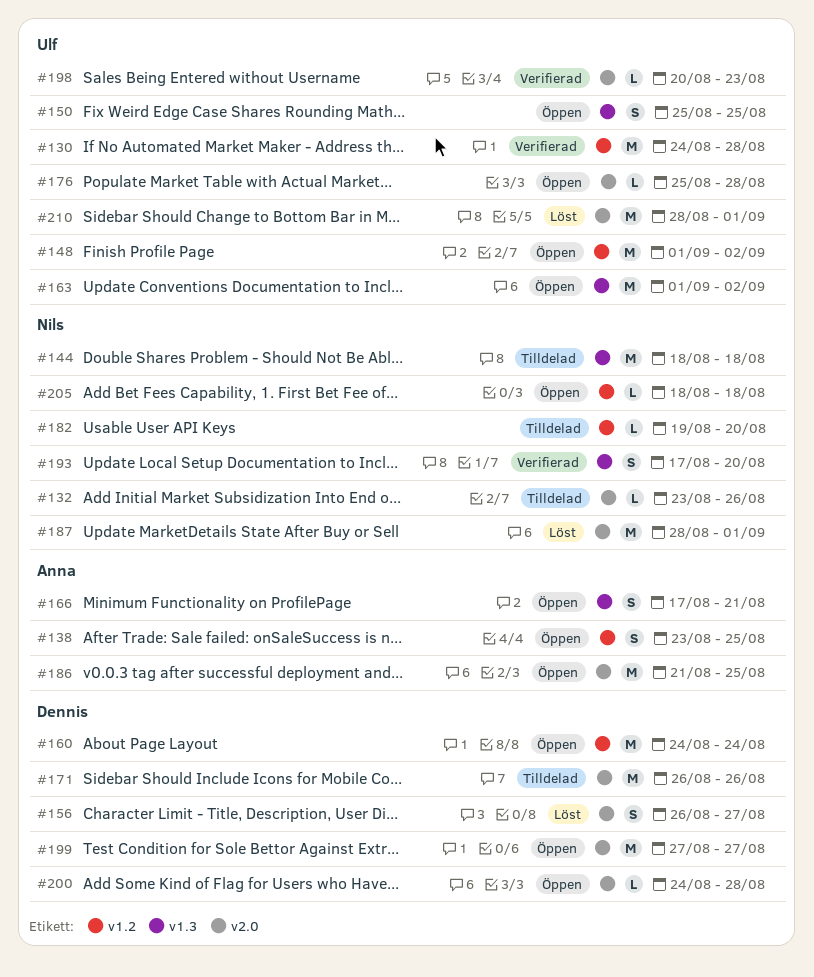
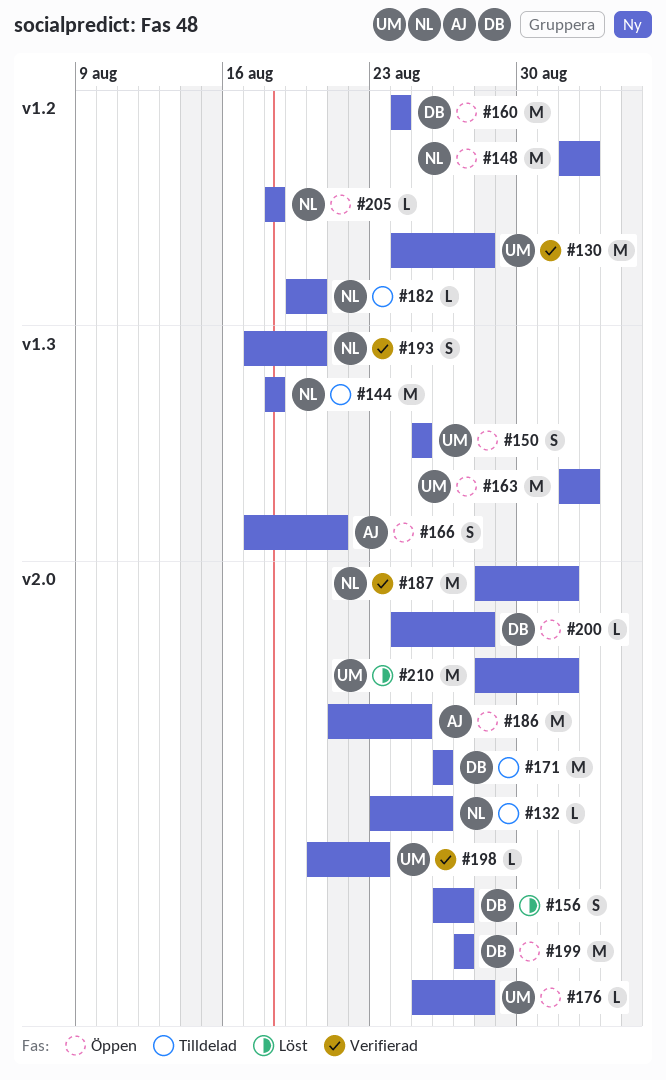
#138: present -> none
#148, owner: Ulf -> Nils
#187, status: Löst -> Verifierad

